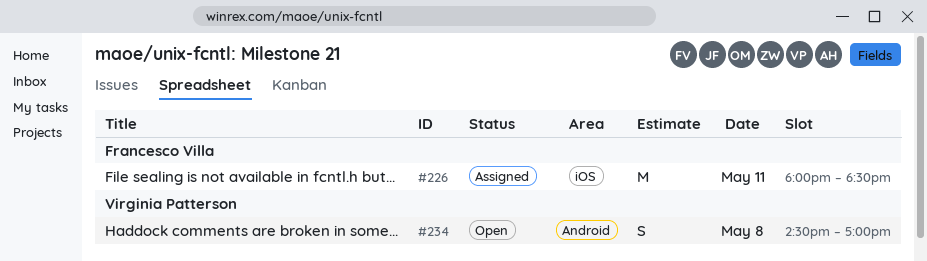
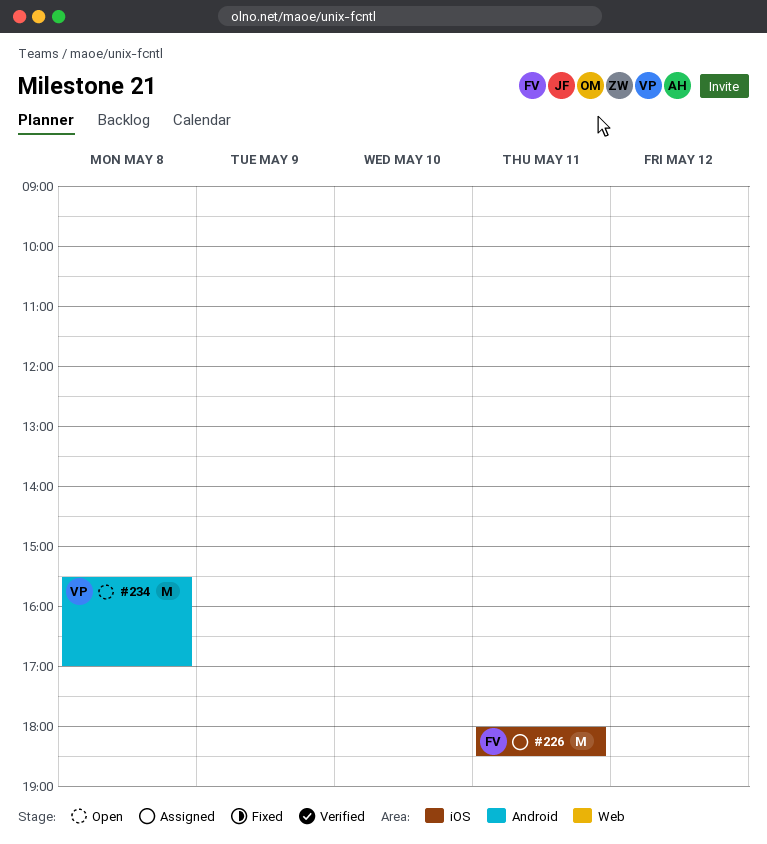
#234, estimate: S -> M
#234, begins: 14:30 -> 15:30

